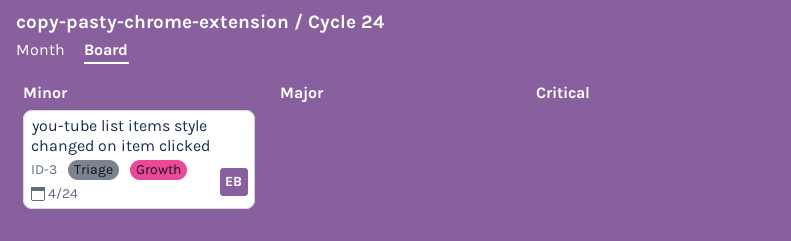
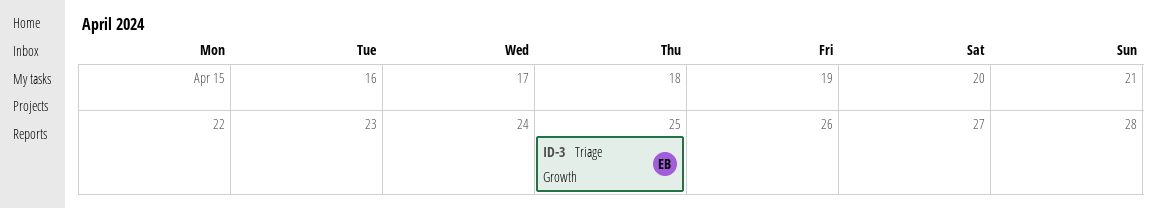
ID-3, due: Apr 24 -> Apr 25

